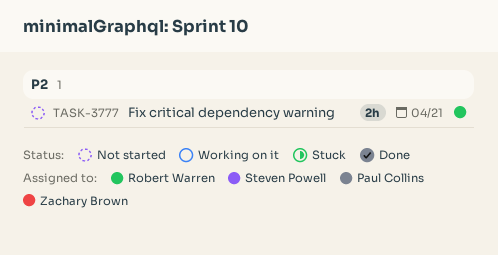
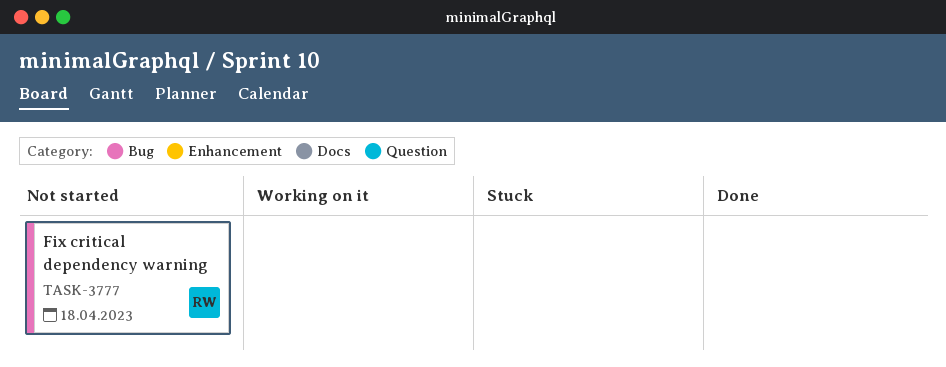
TASK-3777, due: Apr 21 -> Apr 18

